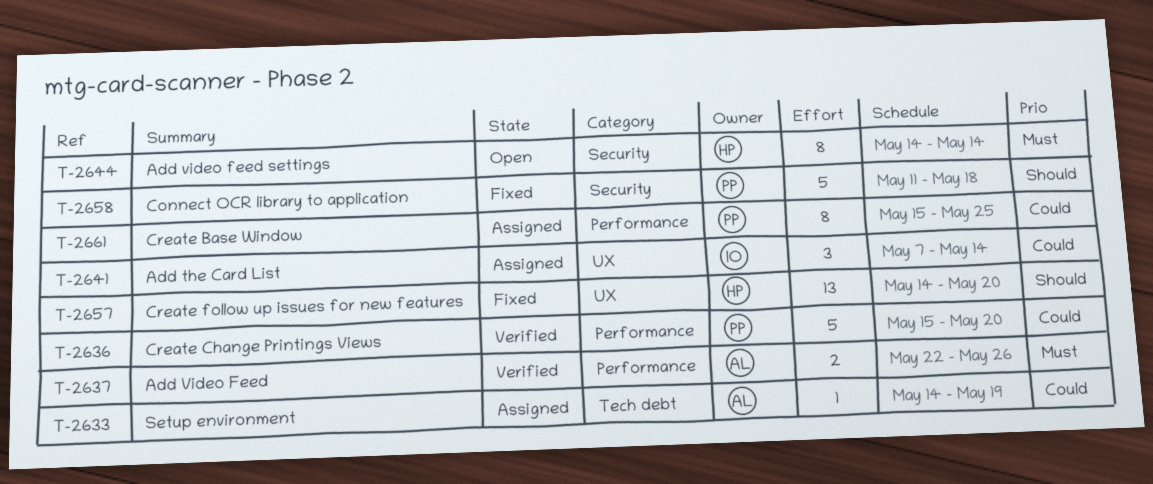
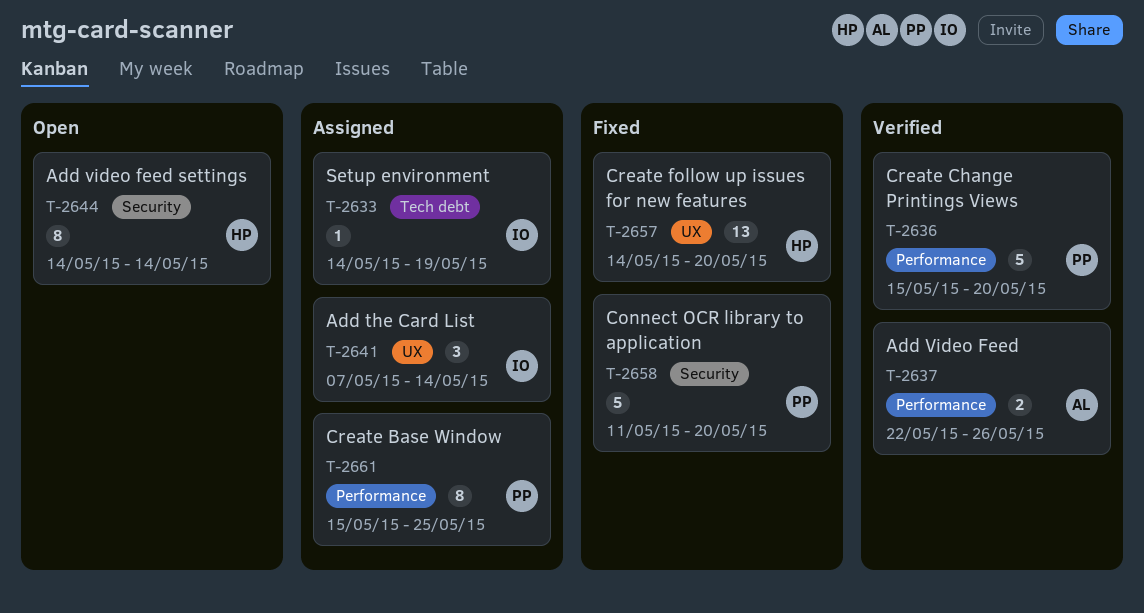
T-2633, owner: AL -> IO
T-2658, due: May 18 -> May 20

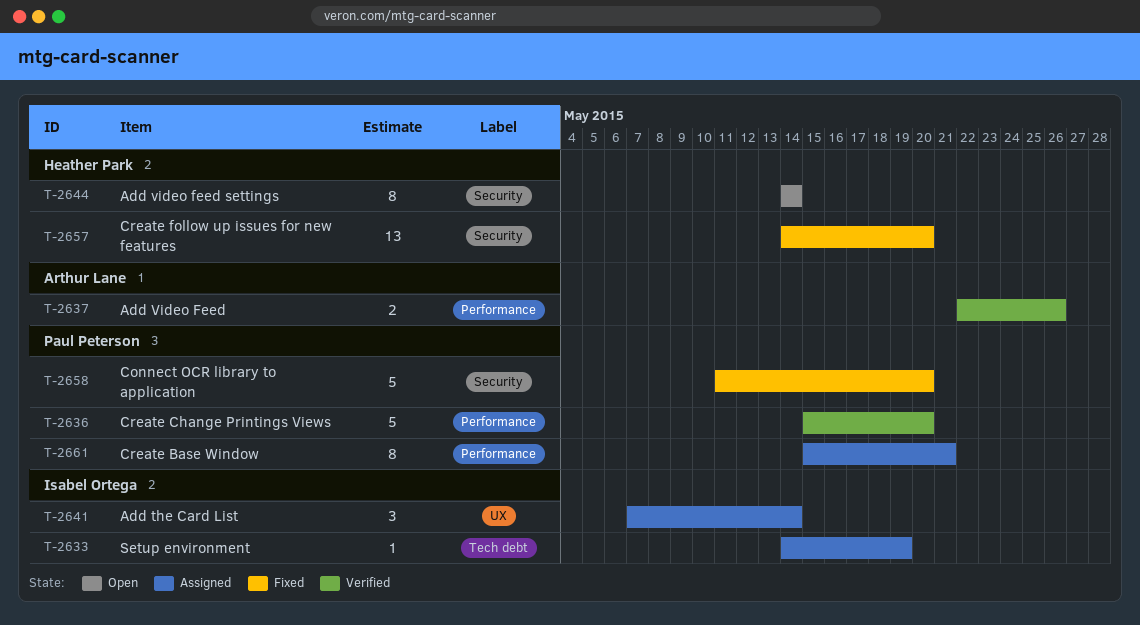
T-2657, label: UX -> Security
T-2661, due: May 25 -> May 21

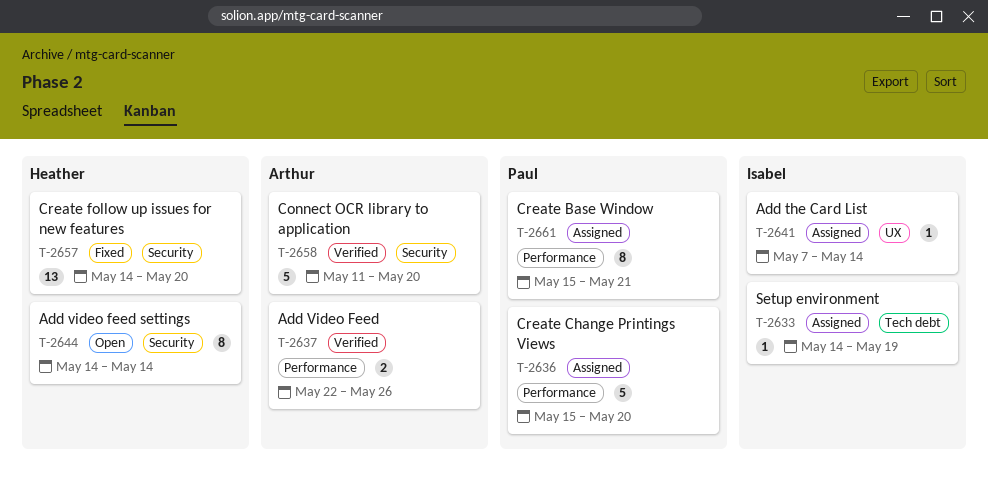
T-2636, status: Verified -> Assigned
T-2641, estimate: 3 -> 1
T-2658, status: Fixed -> Verified
T-2658, owner: Paul Peterson -> Arthur Lane

